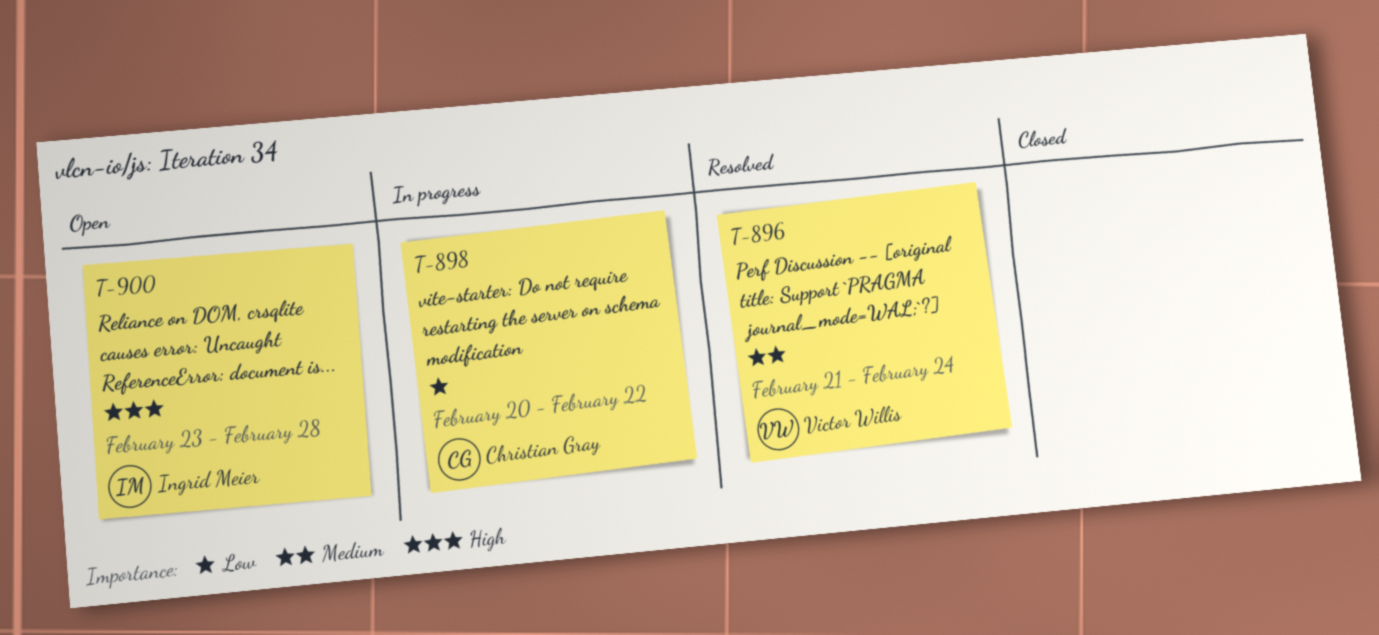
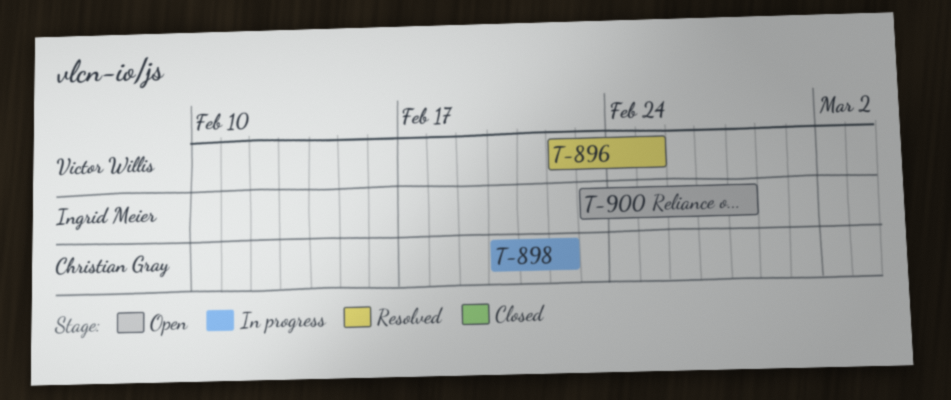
T-896, start: Feb 21 -> Feb 22
T-896, due: Feb 24 -> Feb 25

